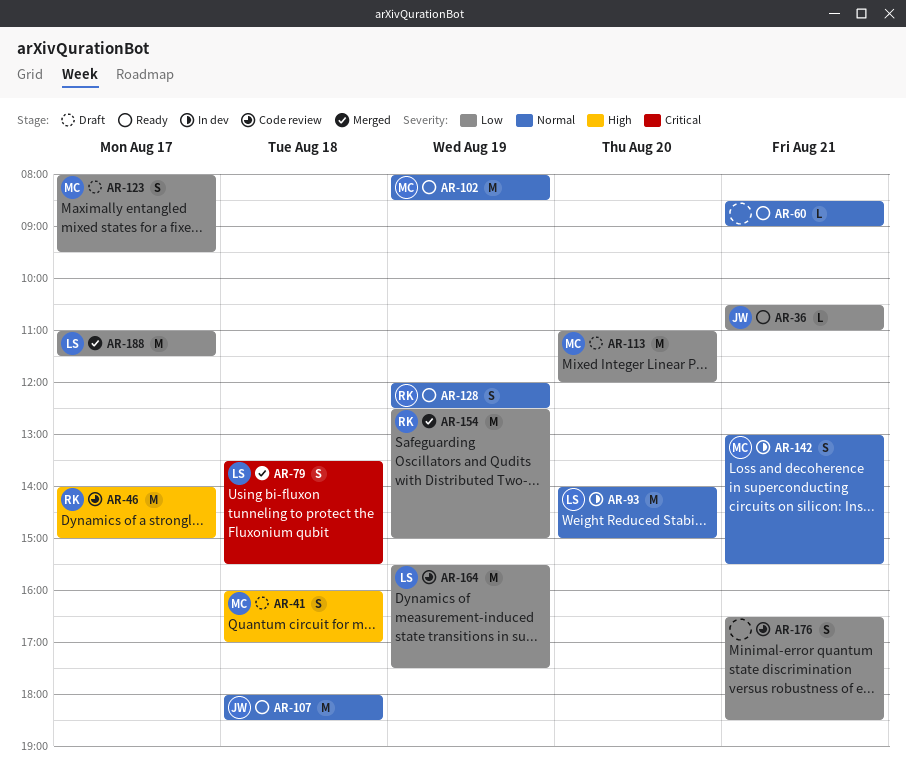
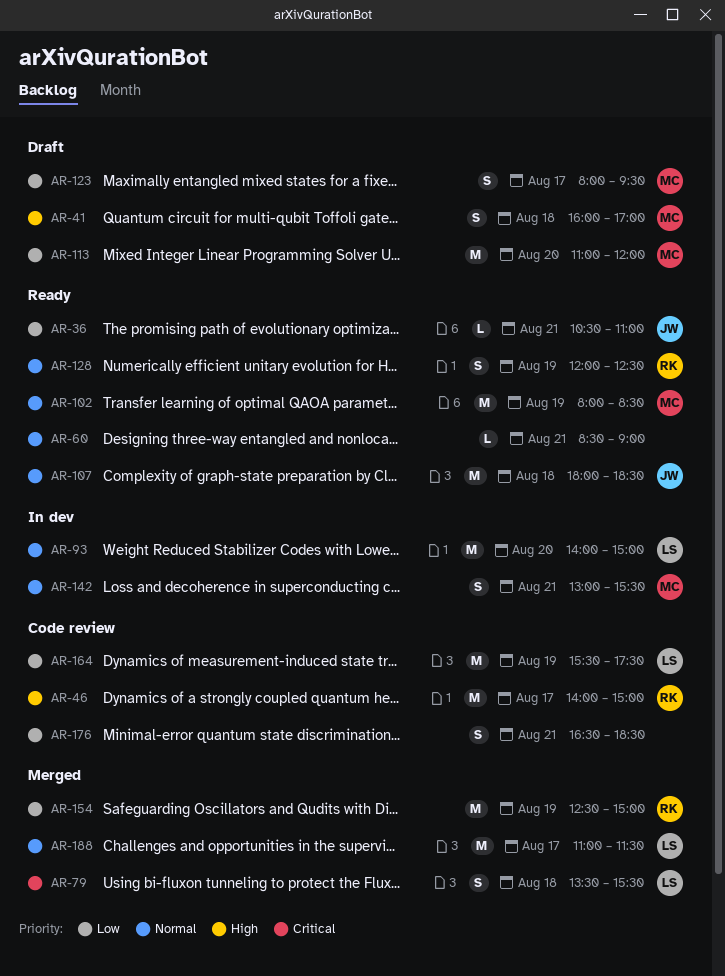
AR-188, priority: Low -> Normal

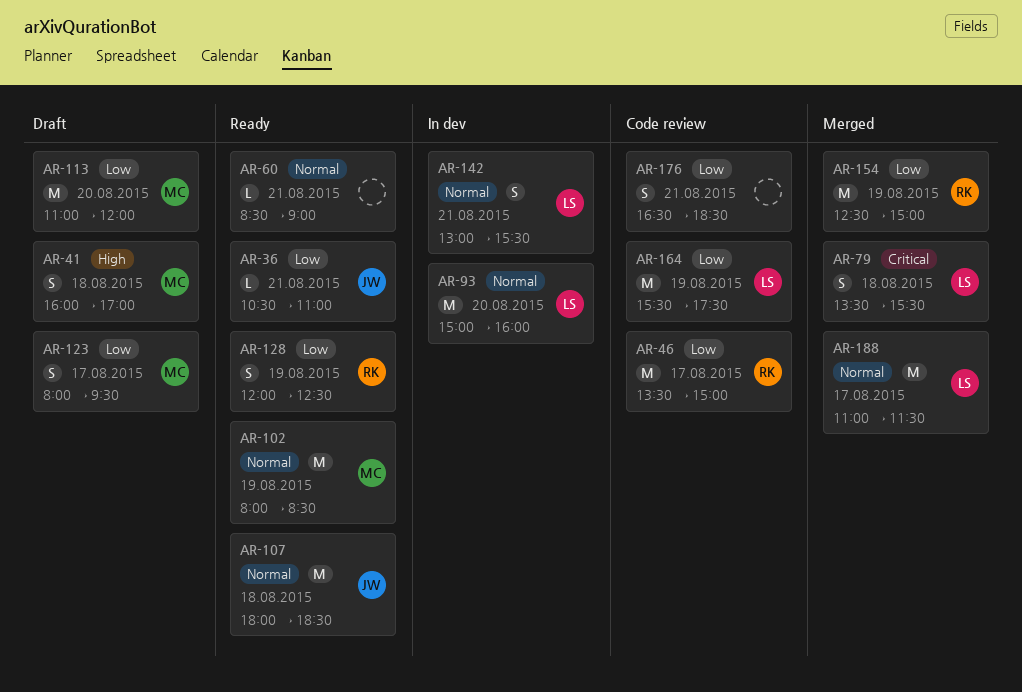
AR-46, priority: High -> Low
AR-46, begins: 14:00 -> 13:30
AR-93, begins: 14:00 -> 15:00
AR-93, ends: 15:00 -> 16:00
AR-128, priority: Normal -> Low
AR-142, owner: MC -> LS

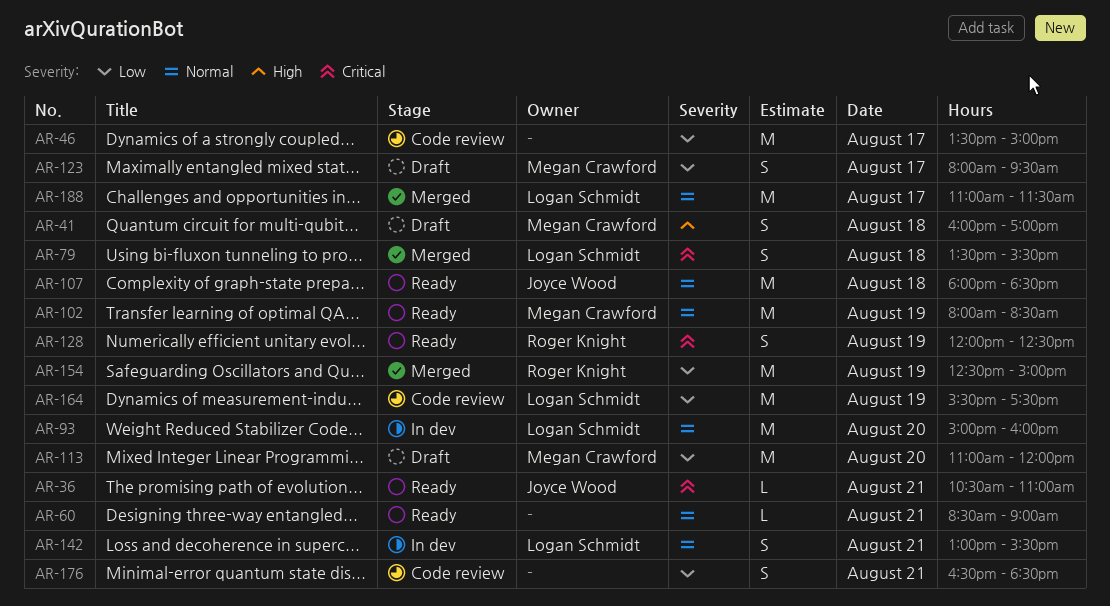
AR-36, priority: Low -> Critical
AR-46, owner: Roger Knight -> none
AR-128, priority: Low -> Critical

